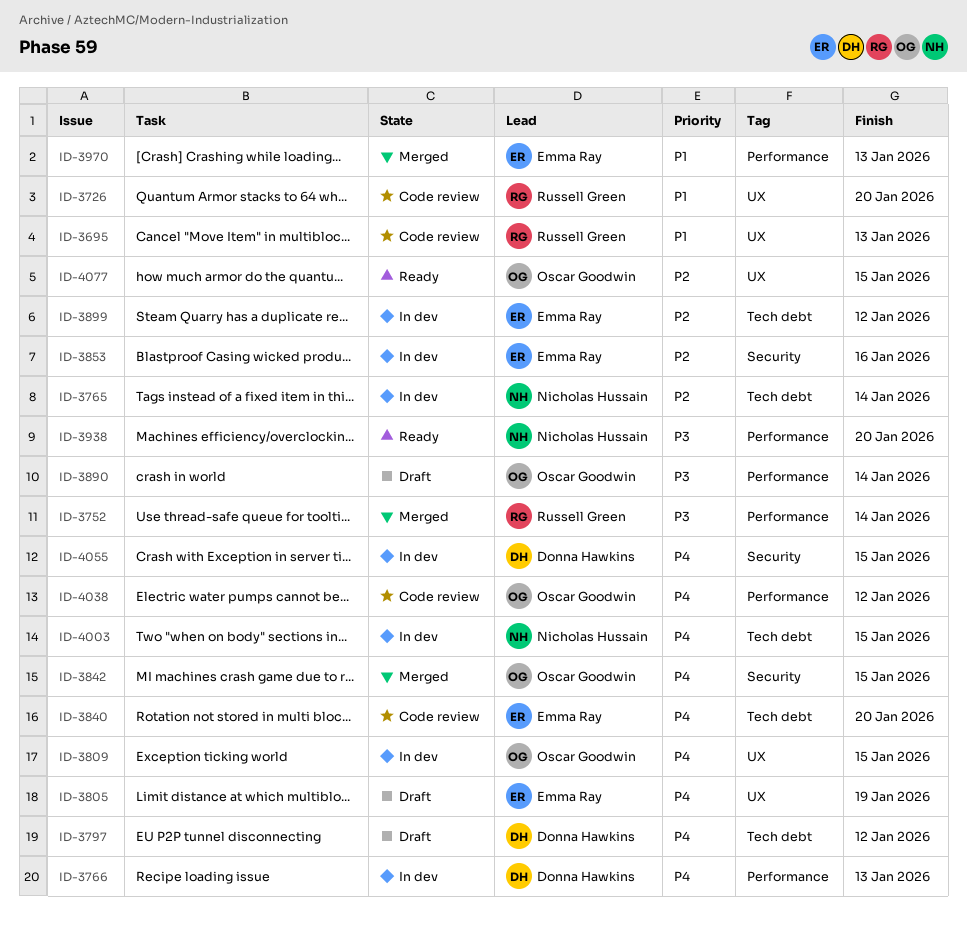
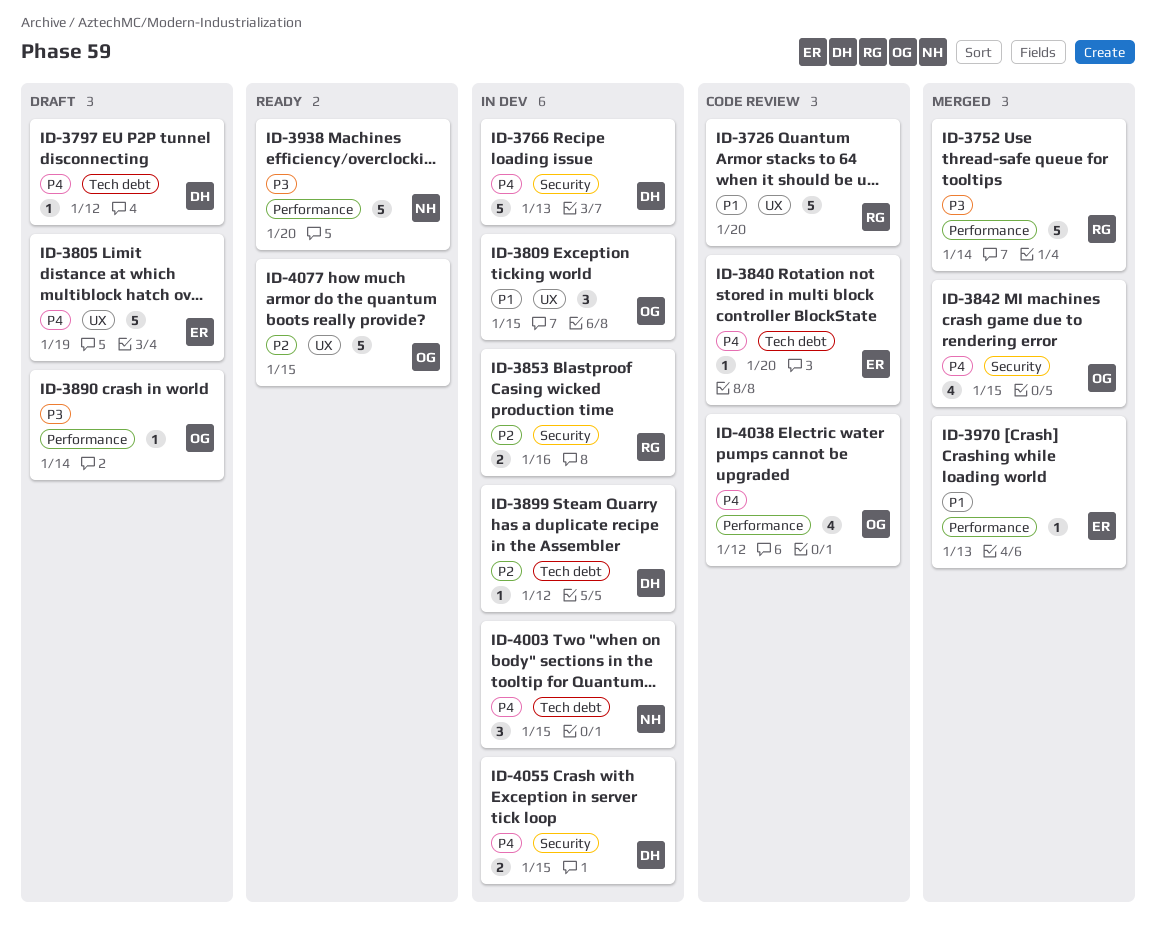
ID-3695: present -> none
ID-3765: present -> none
ID-3766, label: Performance -> Security
ID-3809, priority: P4 -> P1
ID-3853, owner: Emma Ray -> Russell Green
ID-3899, owner: Emma Ray -> Donna Hawkins

